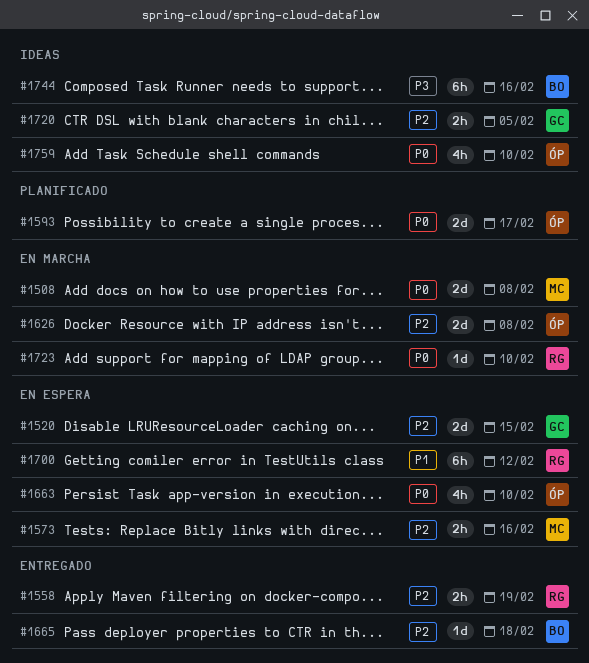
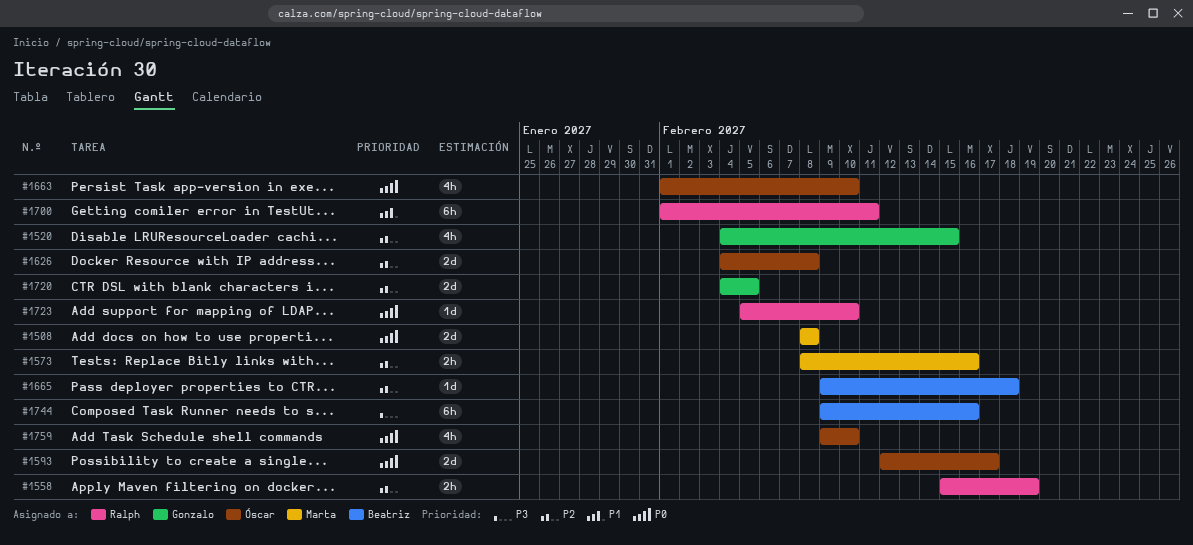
#1520, estimate: 2d -> 4h
#1700, due: Feb 12 -> Feb 11
#1720, estimate: 2h -> 2d

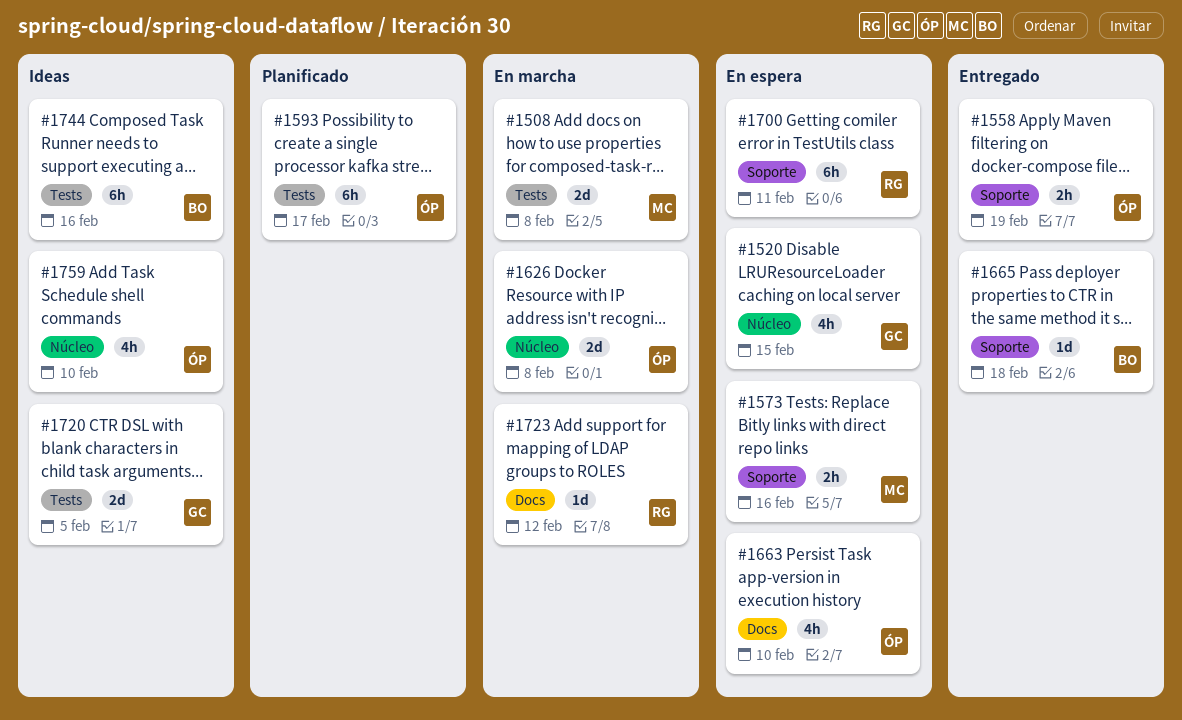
#1558, owner: Ralph -> Óscar
#1593, estimate: 2d -> 6h
#1723, due: Feb 10 -> Feb 12

